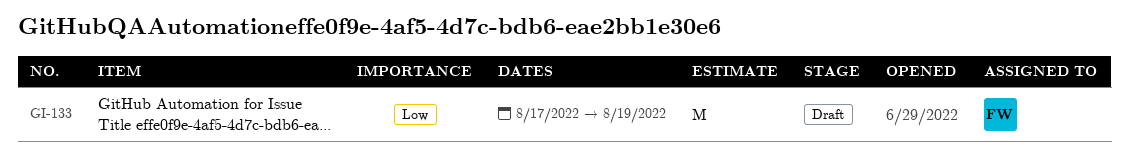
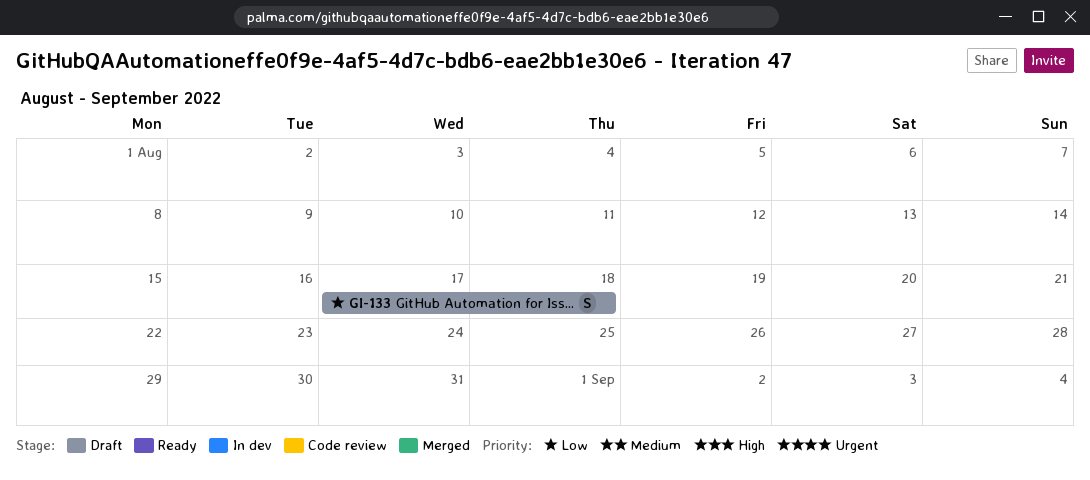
GI-133, estimate: M -> S
GI-133, due: Aug 19 -> Aug 18

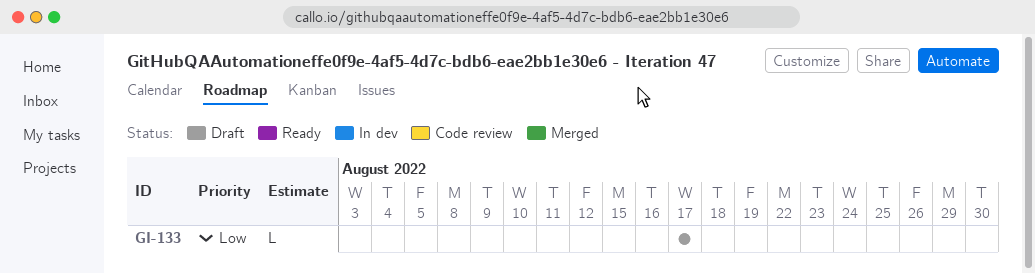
GI-133, estimate: S -> L
GI-133, due: Aug 18 -> Aug 17

